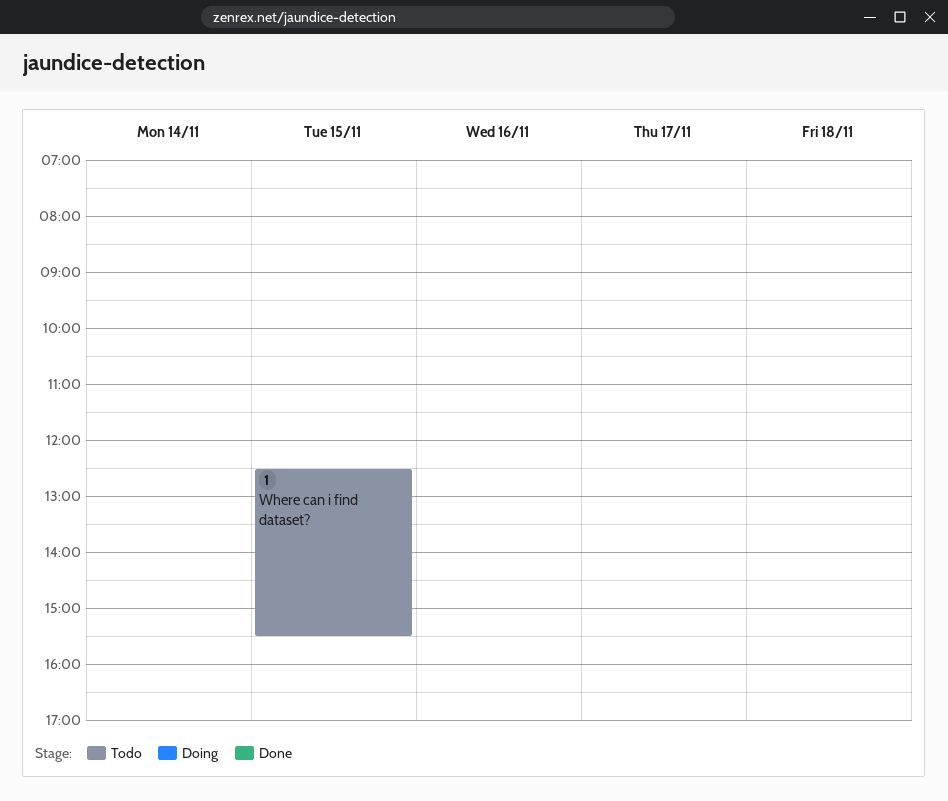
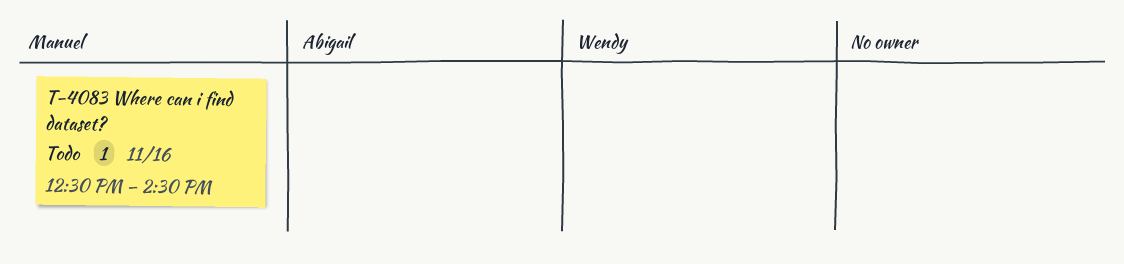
Where can i find dataset?, day: Nov 15 -> Nov 16
Where can i find dataset?, ends: 15:30 -> 14:30

